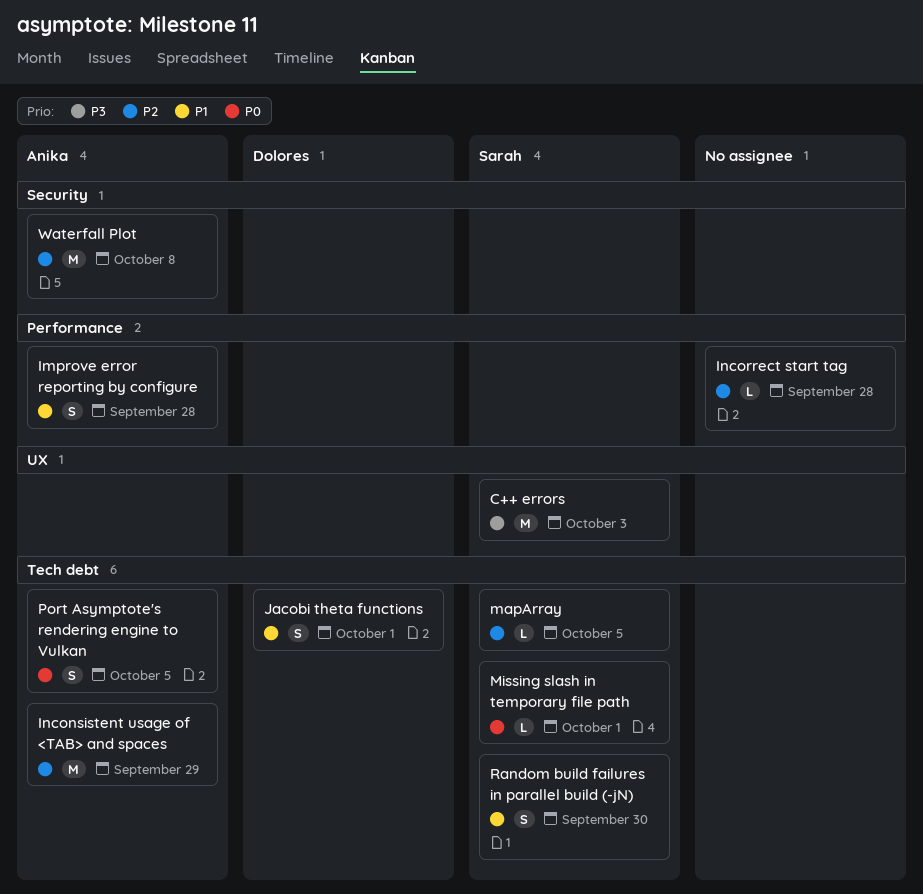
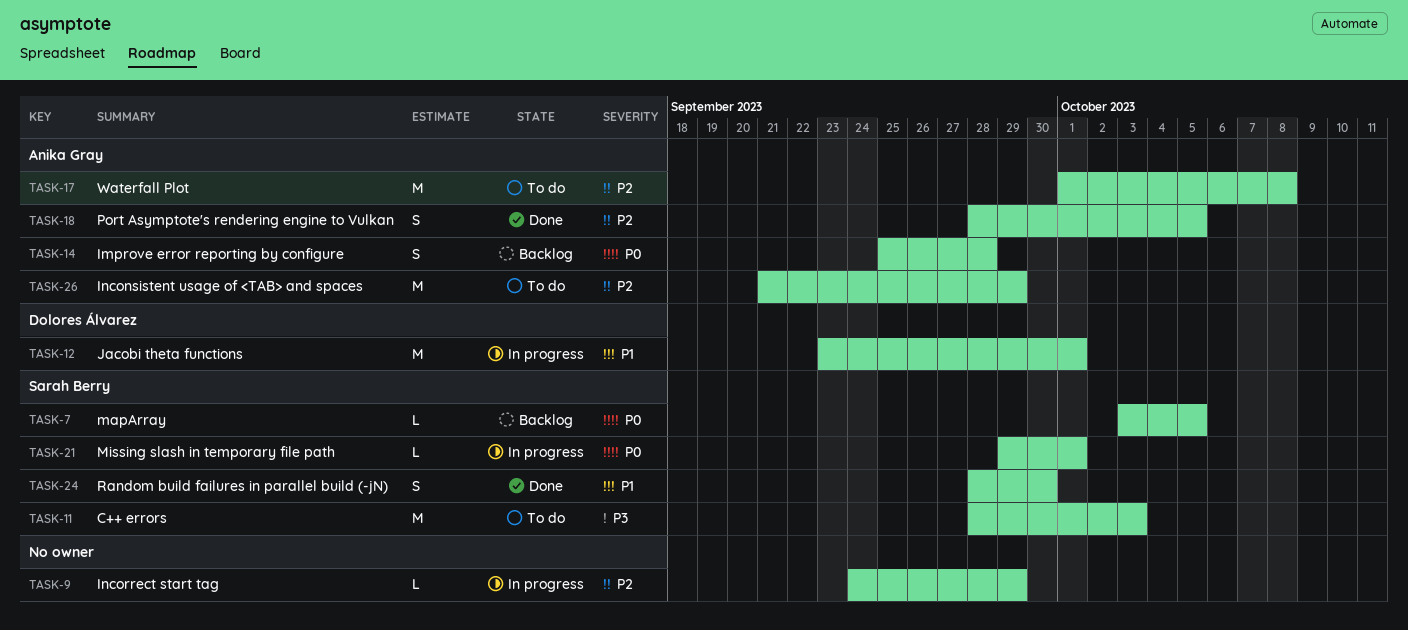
Improve error reporting by configure, priority: P1 -> P0
Incorrect start tag, due: Sep 28 -> Sep 29
Jacobi theta functions, estimate: S -> M
mapArray, priority: P2 -> P0
Port Asymptote's rendering engine to Vulkan, priority: P0 -> P2

